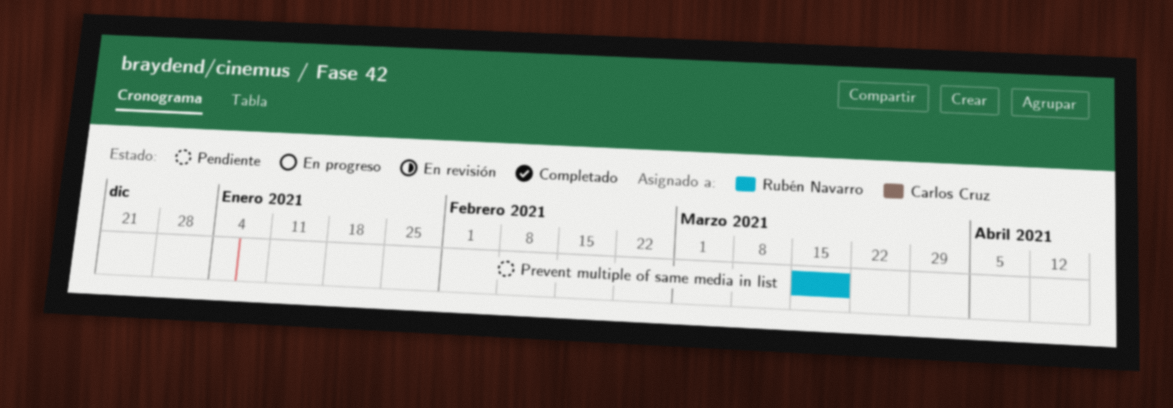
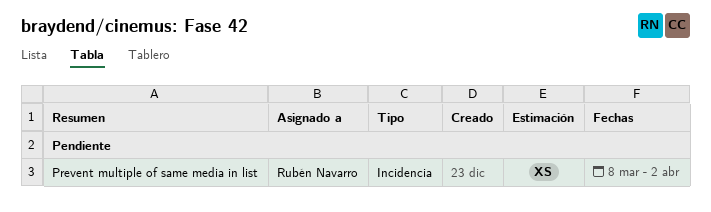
Prevent multiple of same media in list, start: Mar 15 -> Mar 8
Prevent multiple of same media in list, due: Mar 19 -> Apr 2

